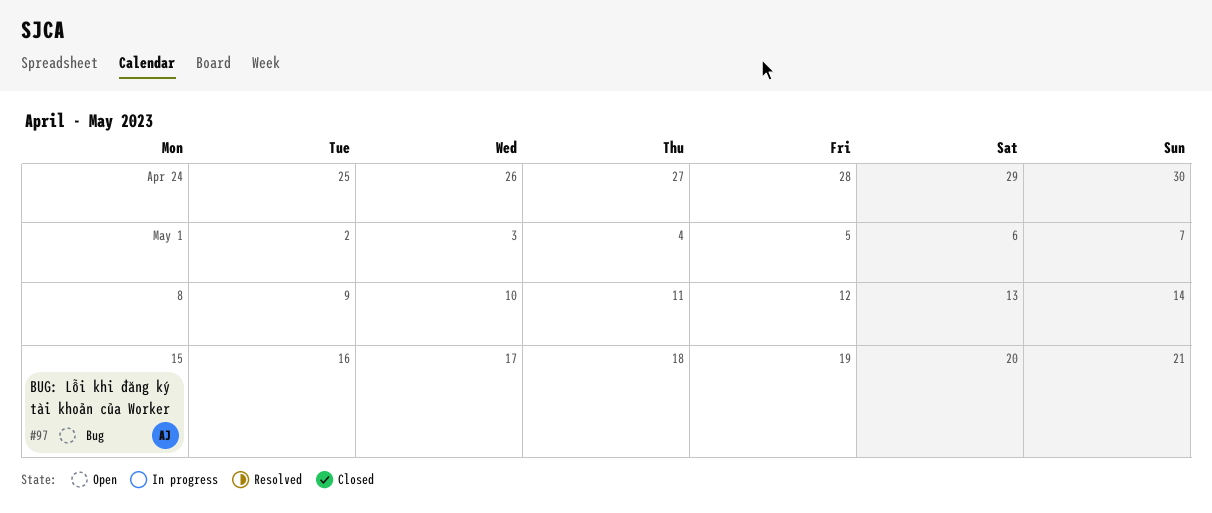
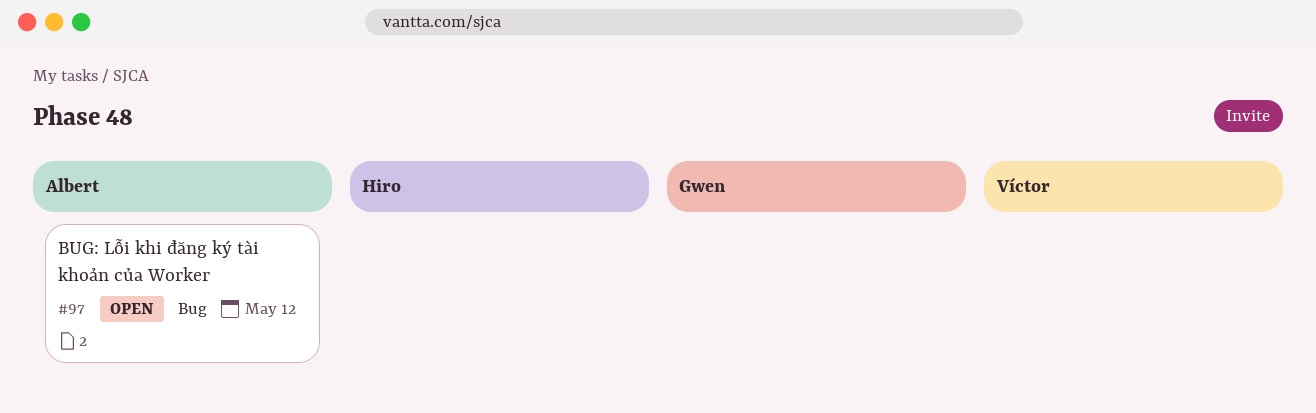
#97, due: May 15 -> May 12

